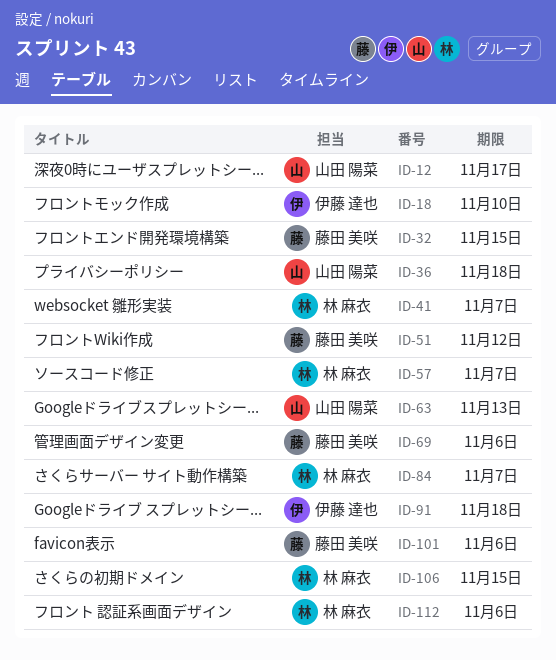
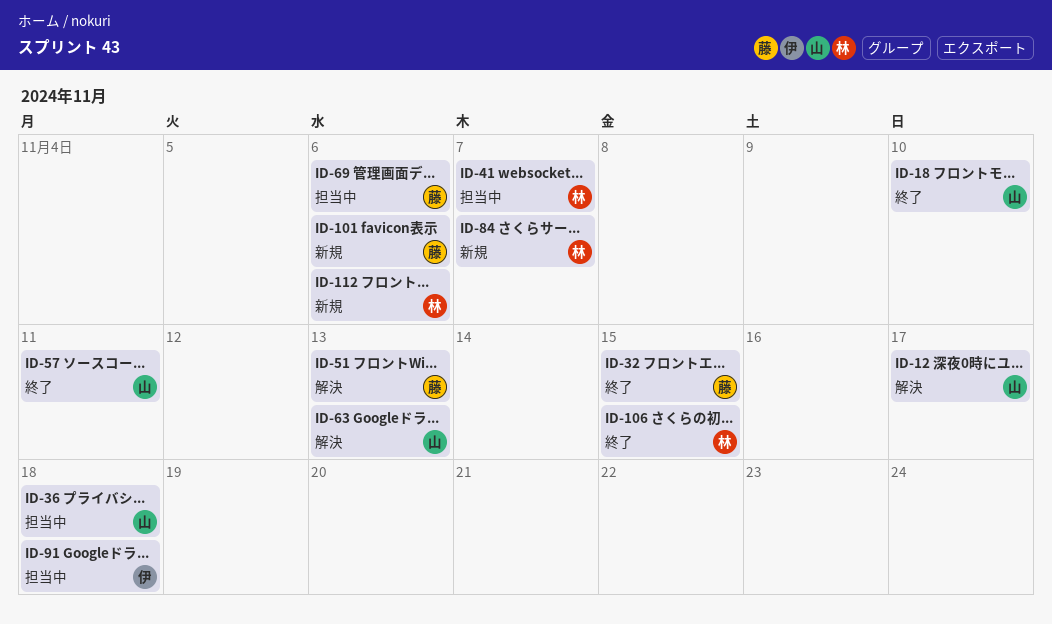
ID-18, owner: 伊藤 達也 -> 山田 陽菜
ID-51, due: Nov 12 -> Nov 13
ID-57, owner: 林 麻衣 -> 山田 陽菜
ID-57, due: Nov 7 -> Nov 11

